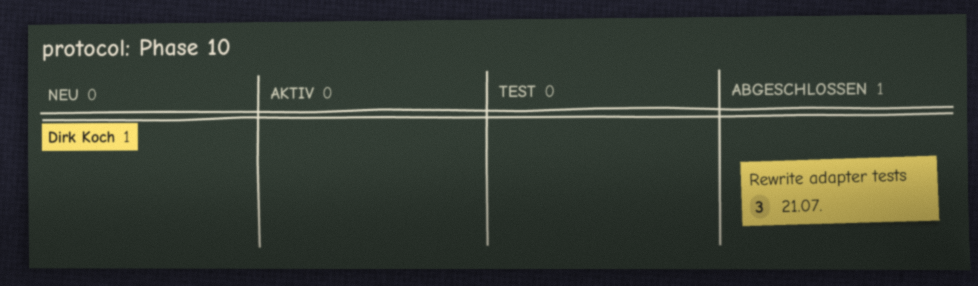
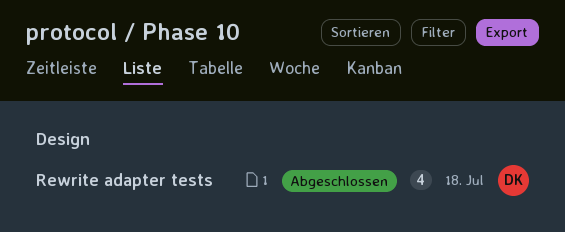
Rewrite adapter tests, estimate: 3 -> 4
Rewrite adapter tests, due: Jul 21 -> Jul 18

